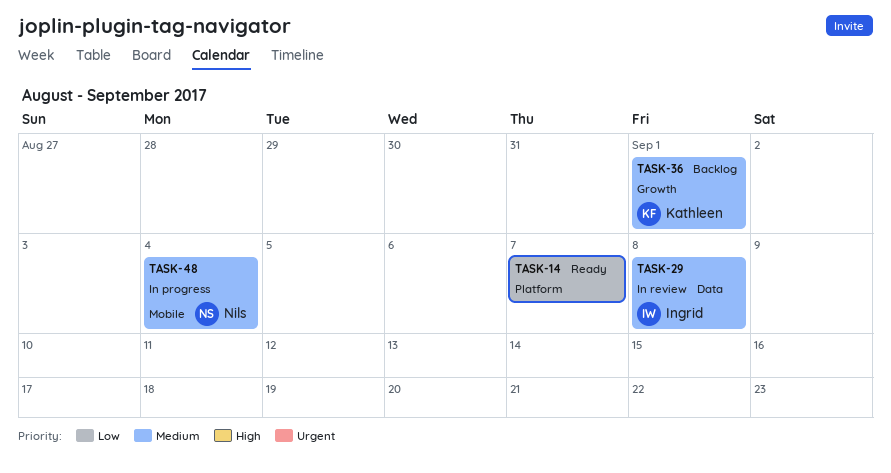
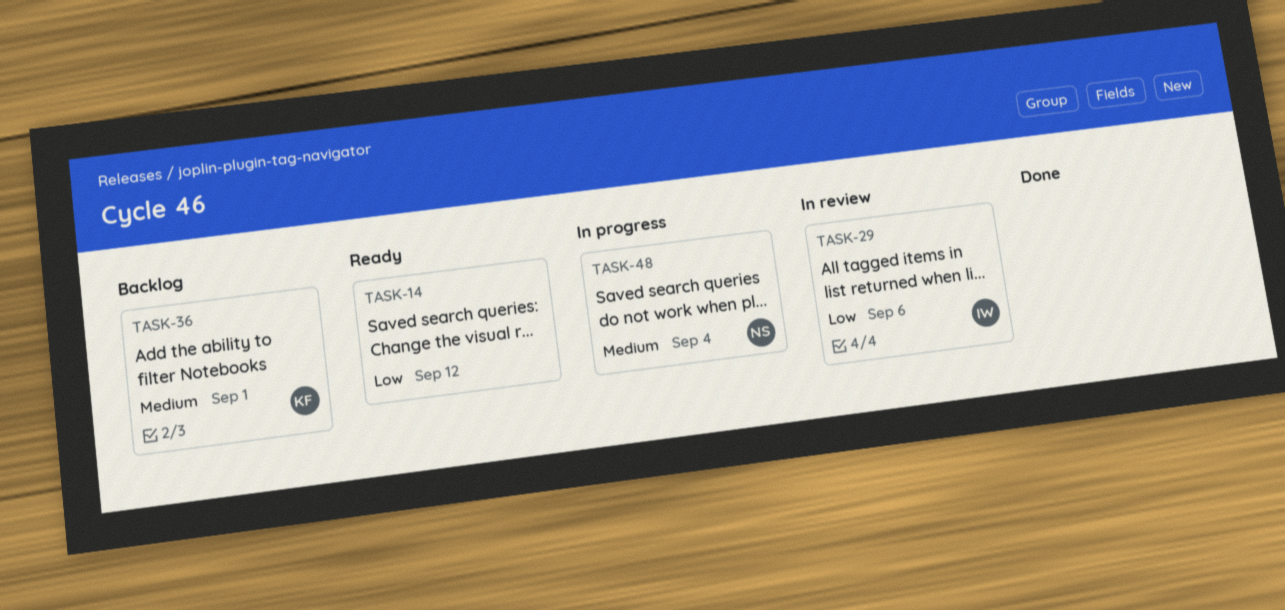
TASK-14, due: Sep 7 -> Sep 12
TASK-29, priority: Medium -> Low
TASK-29, due: Sep 8 -> Sep 6

